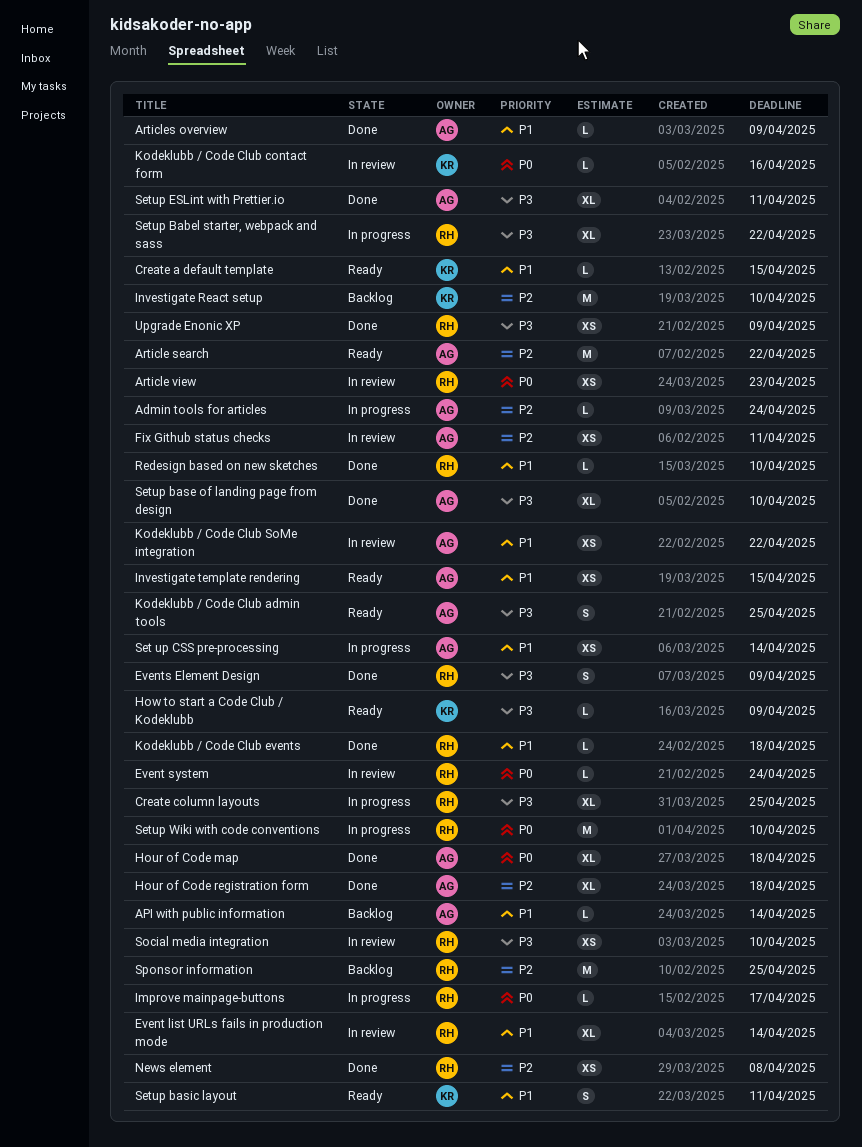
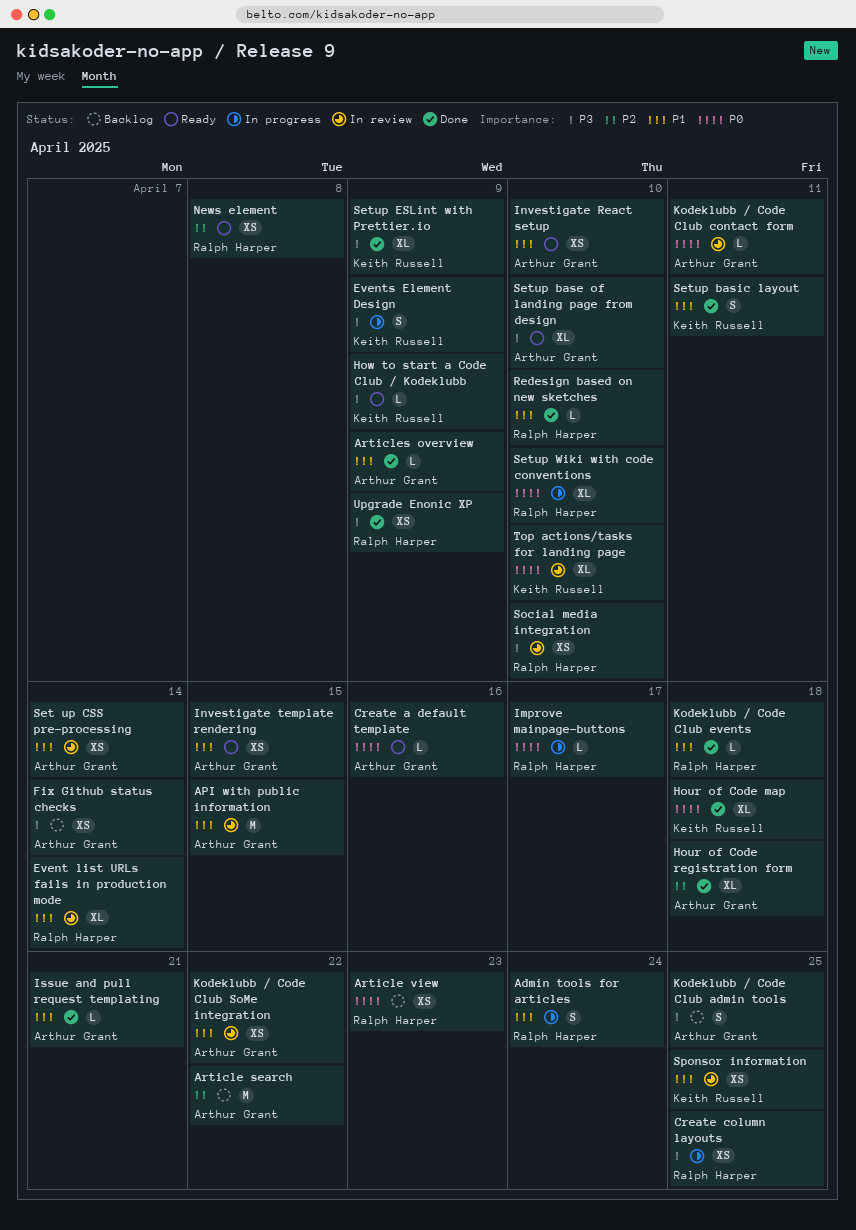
Admin tools for articles, owner: Arthur Grant -> Ralph Harper
Admin tools for articles, priority: P2 -> P1
Admin tools for articles, estimate: L -> S
API with public information, status: Backlog -> In review
API with public information, estimate: L -> M
API with public information, due: Apr 14 -> Apr 15
Article search, status: Ready -> Backlog
Article view, status: In review -> Backlog
Create a default template, owner: Keith Russell -> Arthur Grant
Create a default template, priority: P1 -> P0
Create a default template, due: Apr 15 -> Apr 16
Create column layouts, estimate: XL -> XS
Event system: present -> none
Events Element Design, status: Done -> In progress
Events Element Design, owner: Ralph Harper -> Keith Russell
Fix Github status checks, status: In review -> Backlog
Fix Github status checks, priority: P2 -> P3
Fix Github status checks, due: Apr 11 -> Apr 14
Hour of Code map, owner: Arthur Grant -> Keith Russell
Investigate React setup, status: Backlog -> Ready
Investigate React setup, owner: Keith Russell -> Arthur Grant
Investigate React setup, priority: P2 -> P1
Investigate React setup, estimate: M -> XS
Issue and pull request templating: none -> present
Kodeklubb / Code Club admin tools, status: Ready -> Backlog
Kodeklubb / Code Club contact form, owner: Keith Russell -> Arthur Grant
Kodeklubb / Code Club contact form, due: Apr 16 -> Apr 11
News element, status: Done -> Ready
Set up CSS pre-processing, status: In progress -> In review
Setup Babel starter, webpack and sass: present -> none
Setup base of landing page from design, status: Done -> Ready
Setup basic layout, status: Ready -> Done
Setup ESLint with Prettier.io, owner: Arthur Grant -> Keith Russell
Setup ESLint with Prettier.io, due: Apr 11 -> Apr 9
Setup Wiki with code conventions, estimate: M -> XL
Sponsor information, status: Backlog -> In review
Sponsor information, owner: Ralph Harper -> Keith Russell
Sponsor information, priority: P2 -> P1
Sponsor information, estimate: M -> XS
Top actions/tasks for landing page: none -> present

